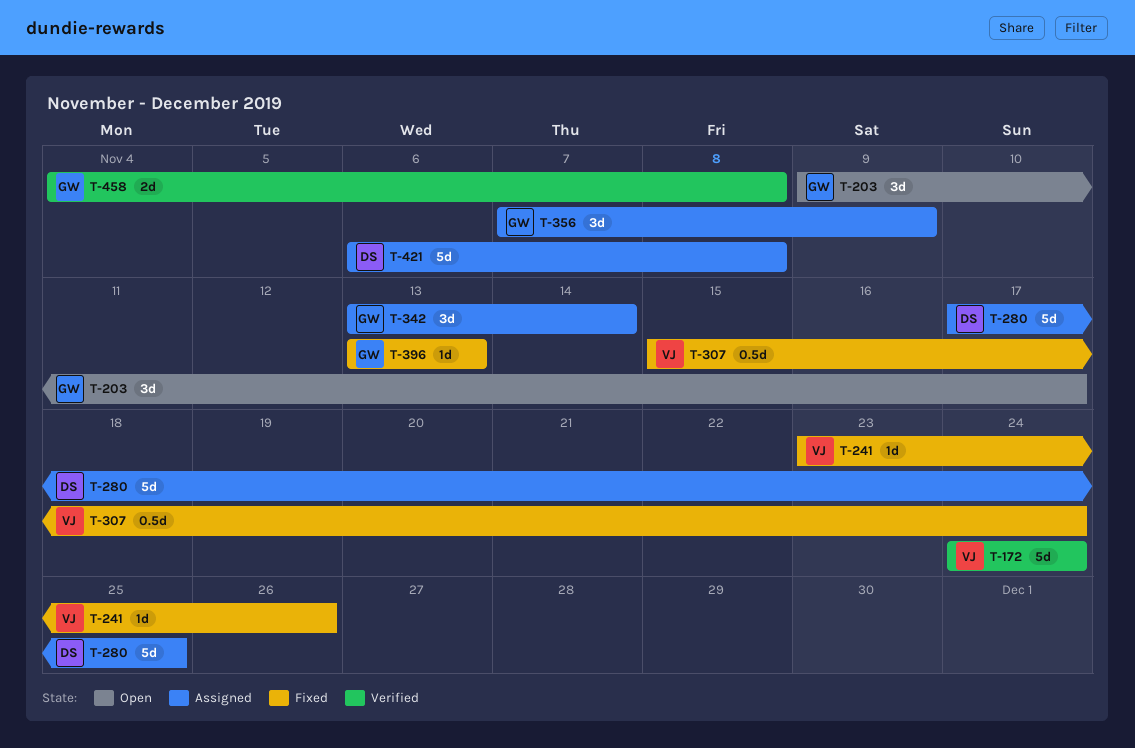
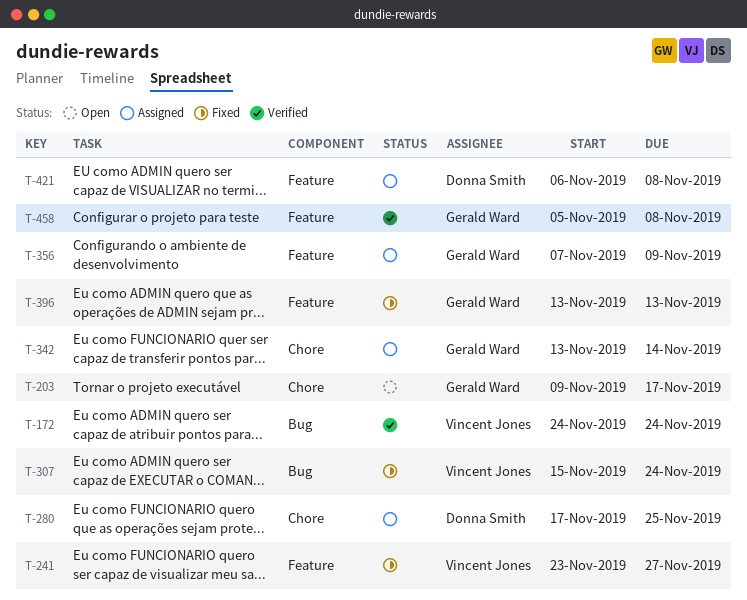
T-241, due: Nov 26 -> Nov 27
T-458, start: Nov 4 -> Nov 5

